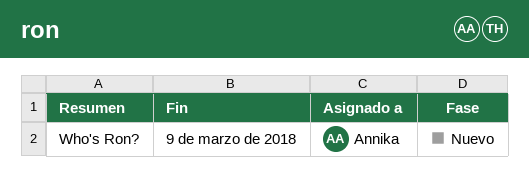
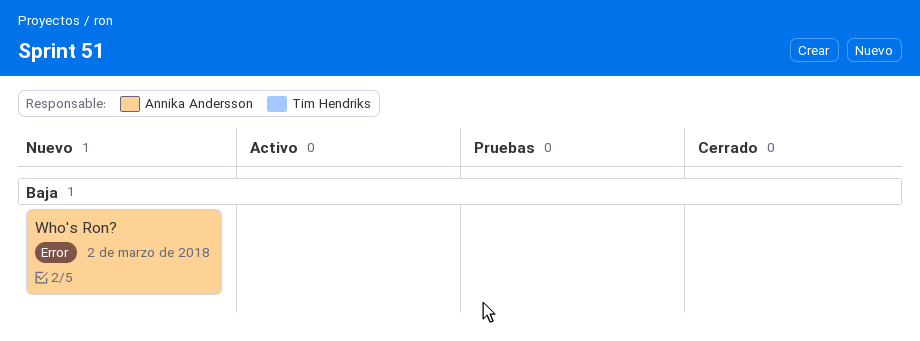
Who's Ron?, due: Mar 9 -> Mar 2

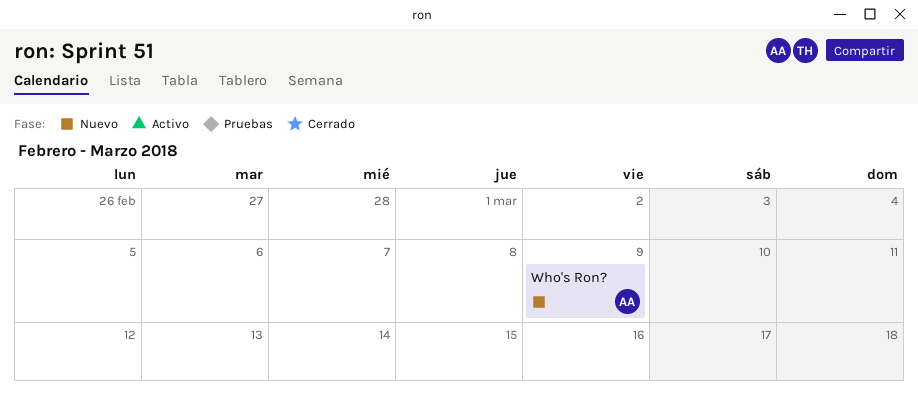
Who's Ron?, due: Mar 2 -> Mar 9

